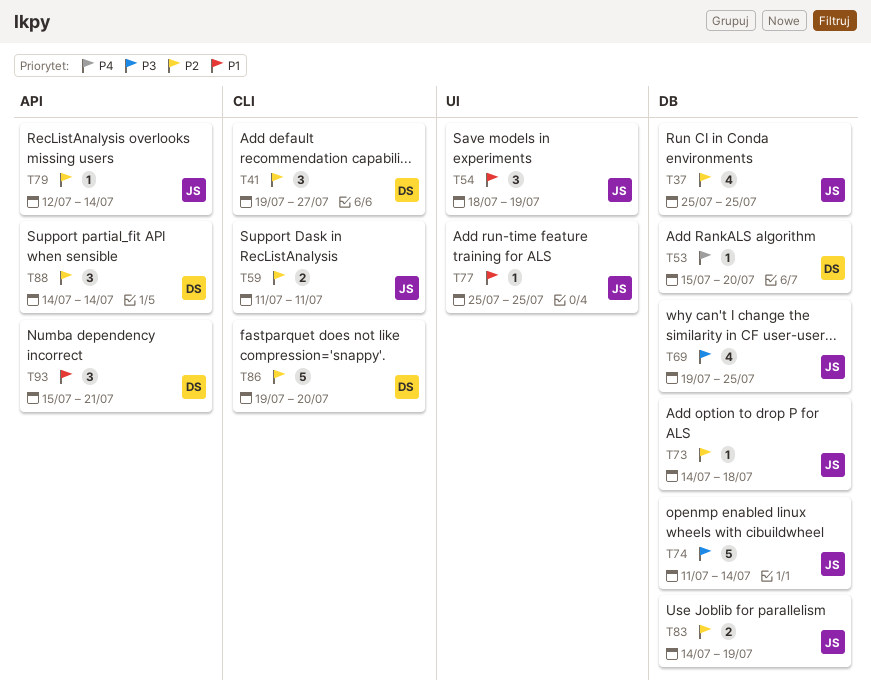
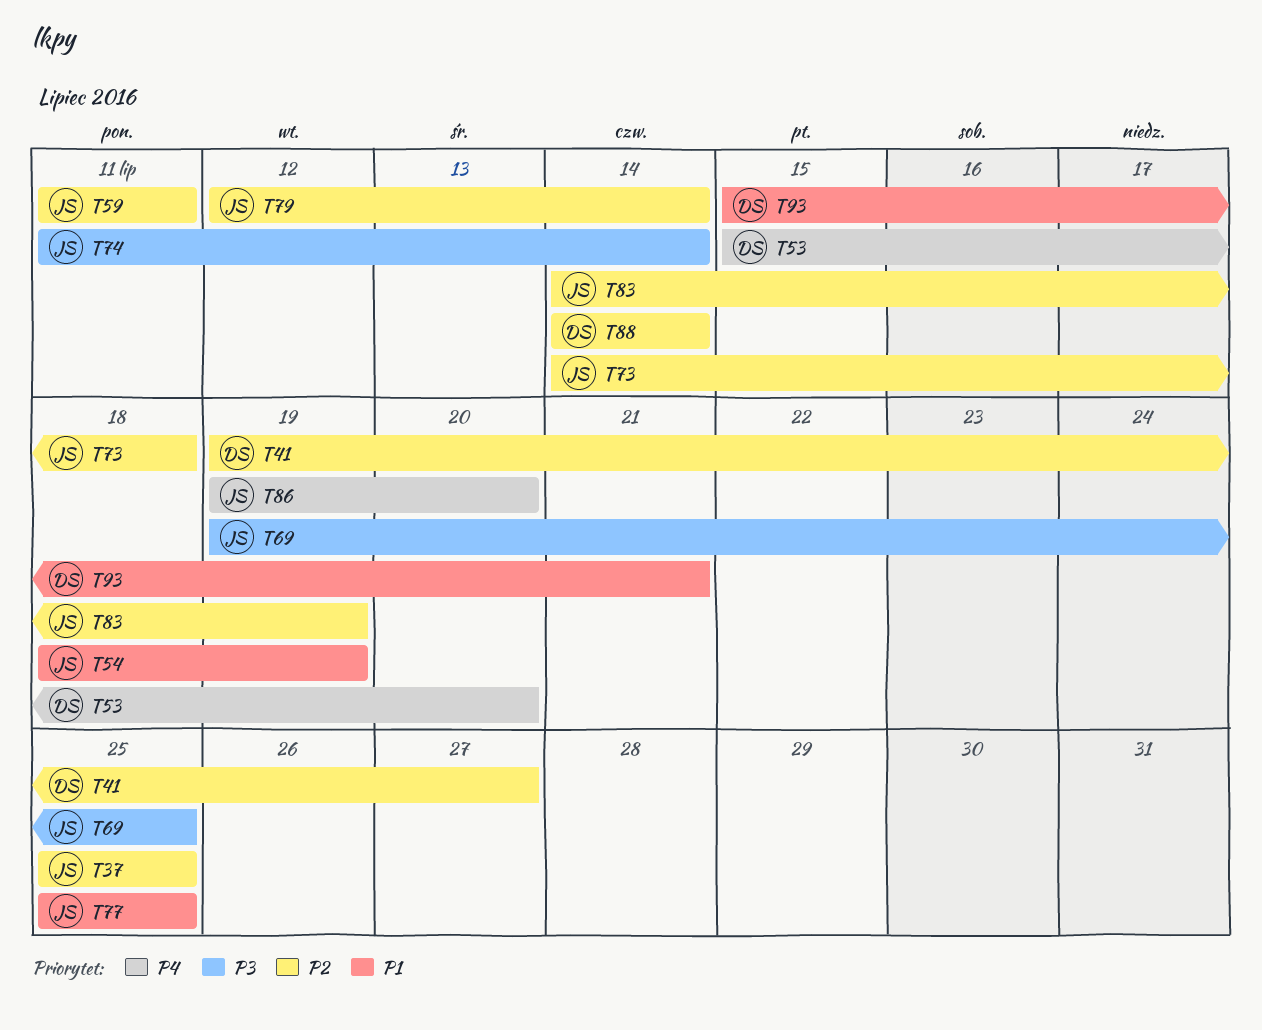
T86, owner: DS -> JS
T86, priority: P2 -> P4

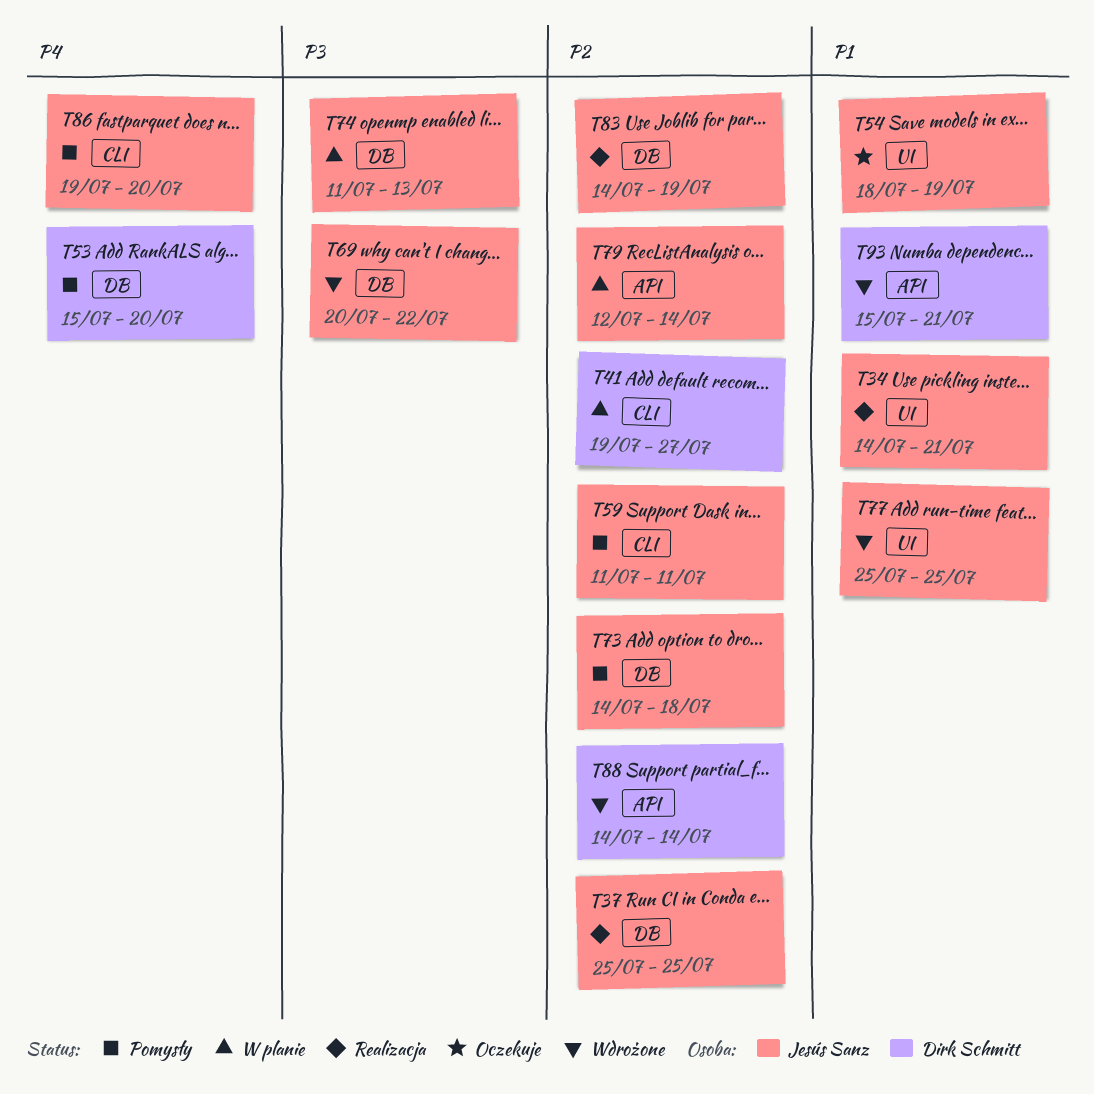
T34: none -> present
T69, start: Jul 19 -> Jul 20
T69, due: Jul 25 -> Jul 22
T74, due: Jul 14 -> Jul 13

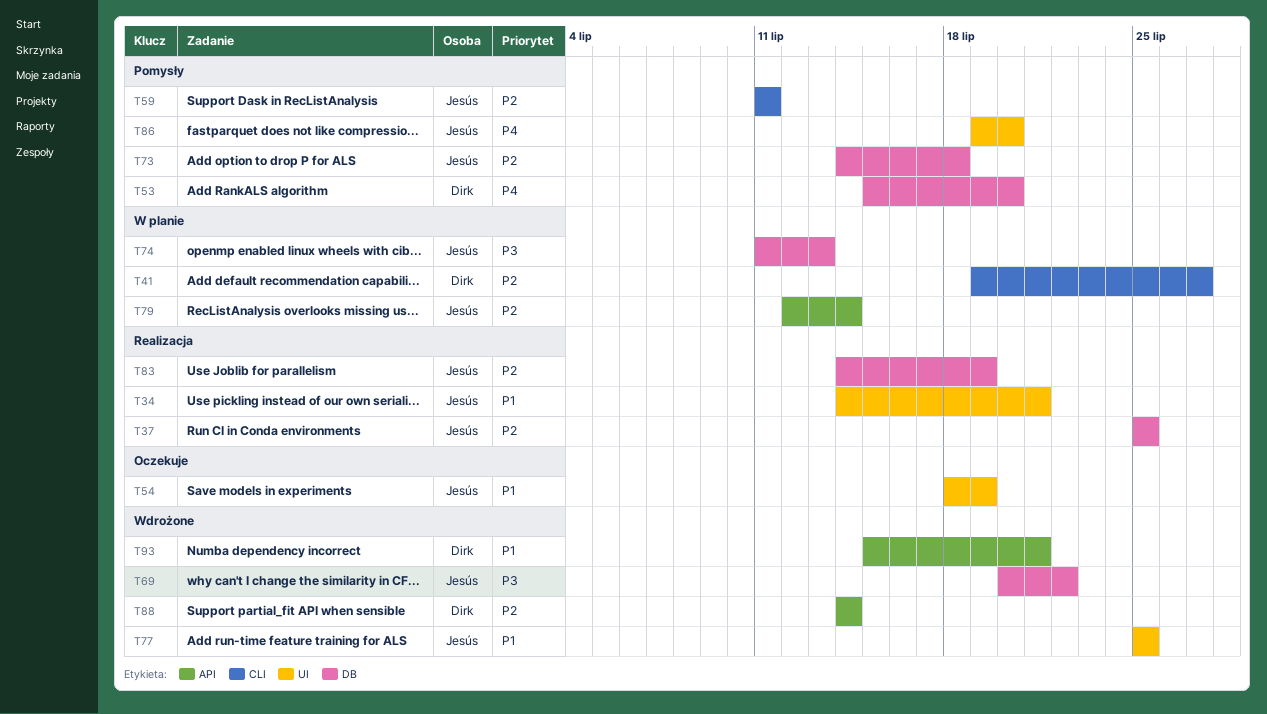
T86, label: CLI -> UI

